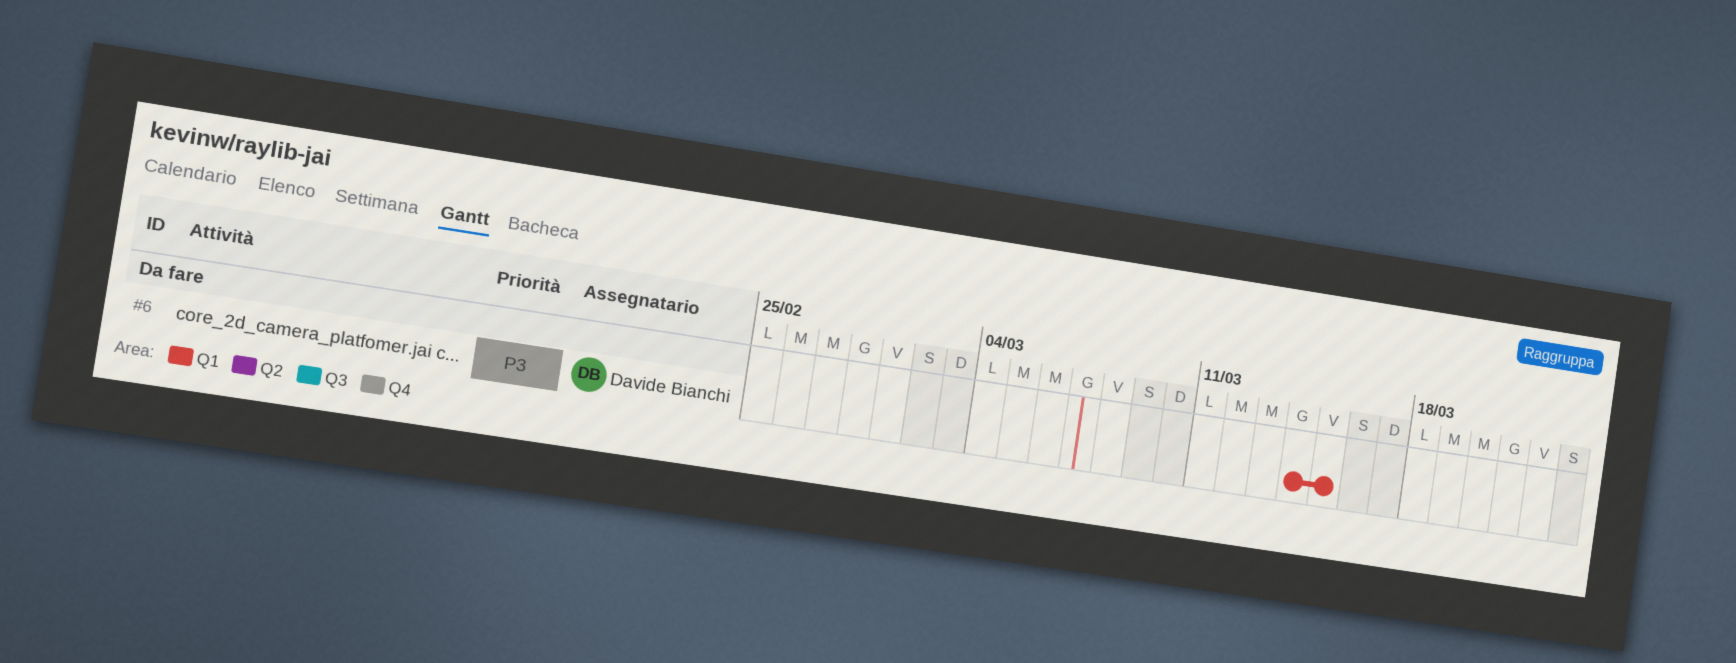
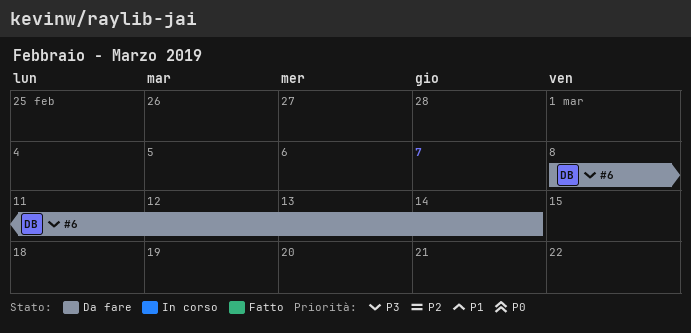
#6, start: Mar 14 -> Mar 8
#6, due: Mar 15 -> Mar 14

